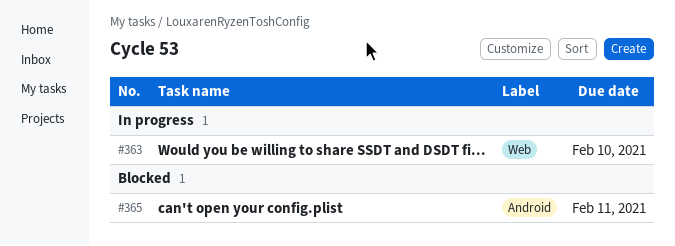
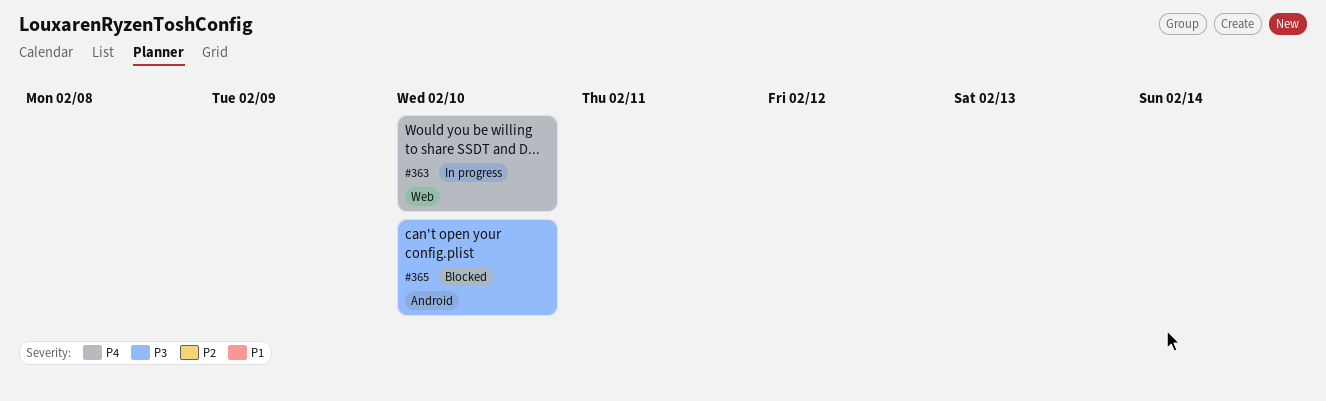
#365, due: Feb 11 -> Feb 10

